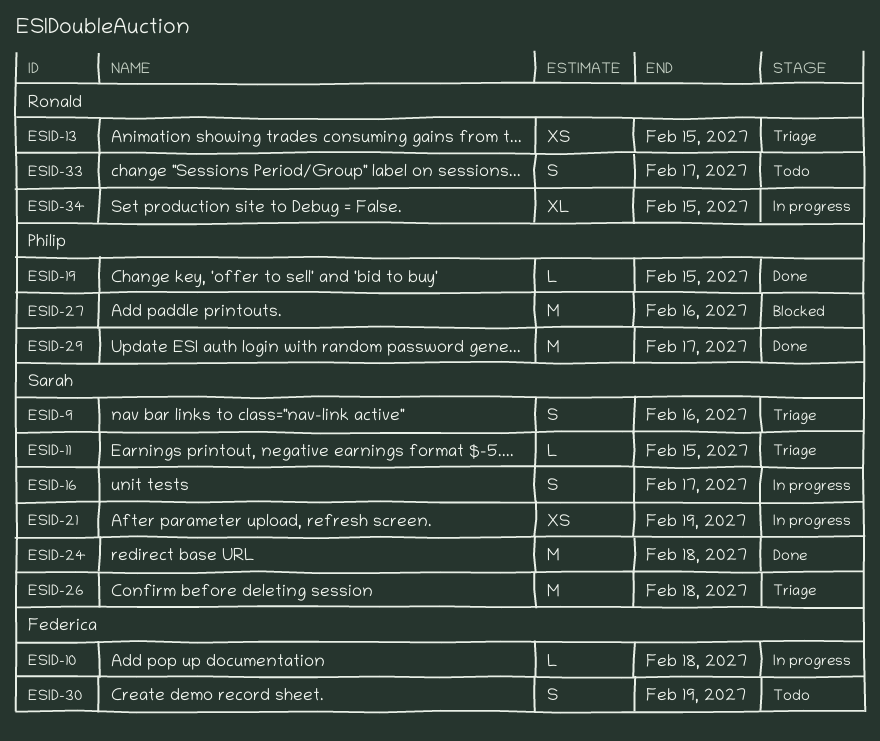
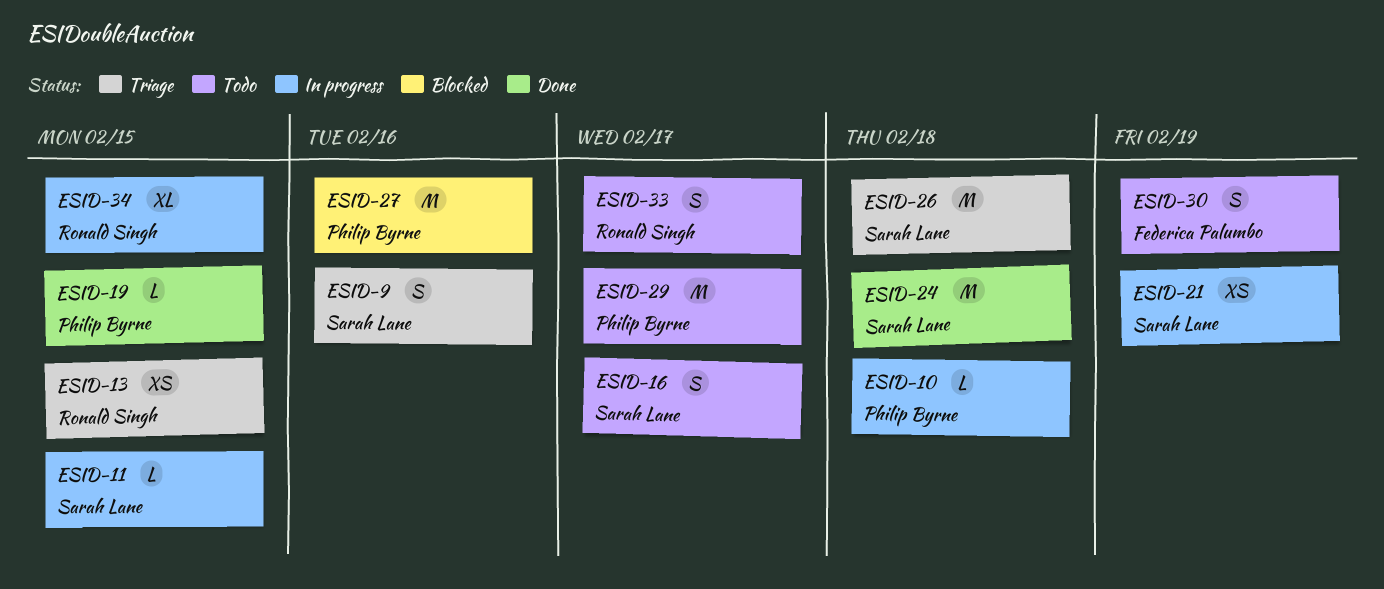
ESID-10, owner: Federica Palumbo -> Philip Byrne
ESID-11, status: Triage -> In progress
ESID-16, status: In progress -> Todo
ESID-29, status: Done -> Todo

